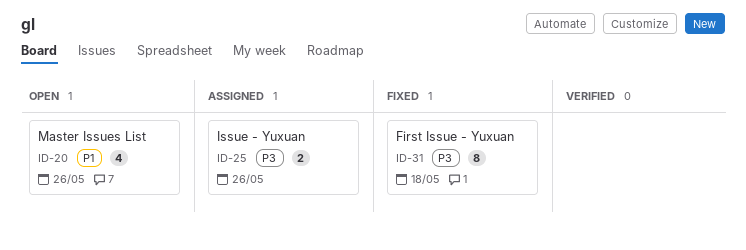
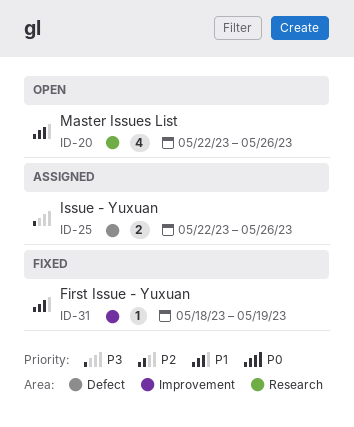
ID-31, priority: P3 -> P1
ID-31, estimate: 8 -> 1
ID-31, due: May 18 -> May 19

